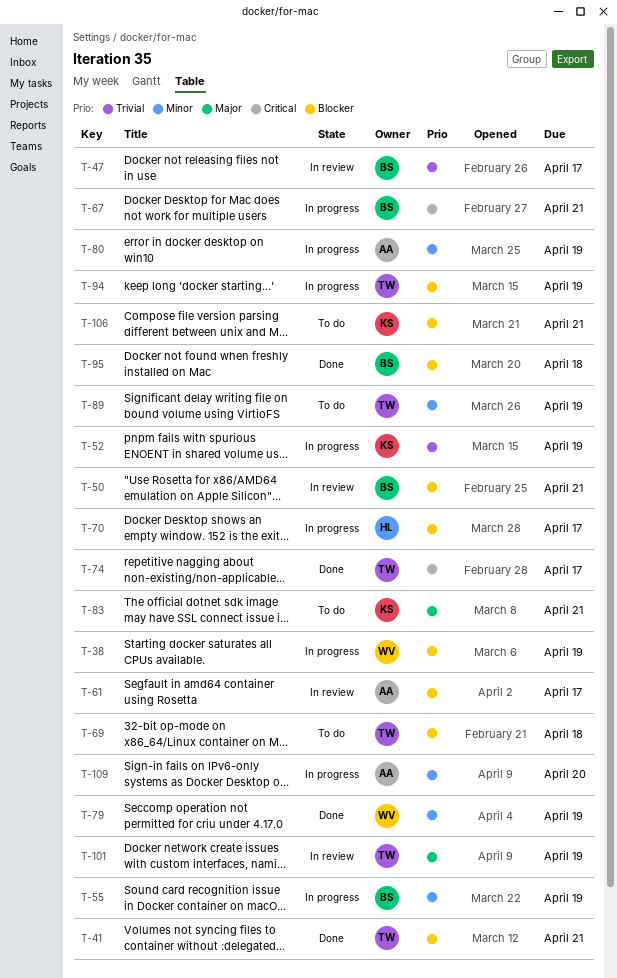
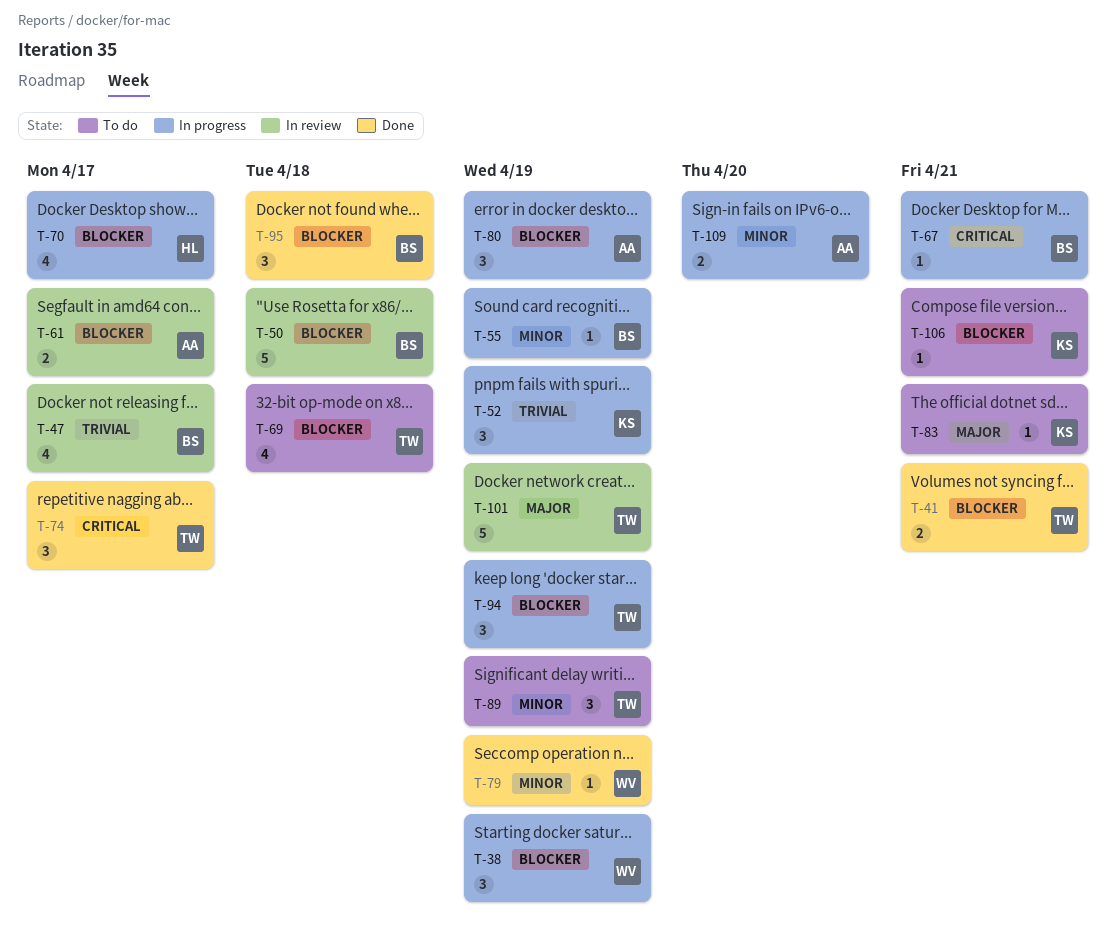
T-50, due: Apr 21 -> Apr 18
T-80, priority: Minor -> Blocker

